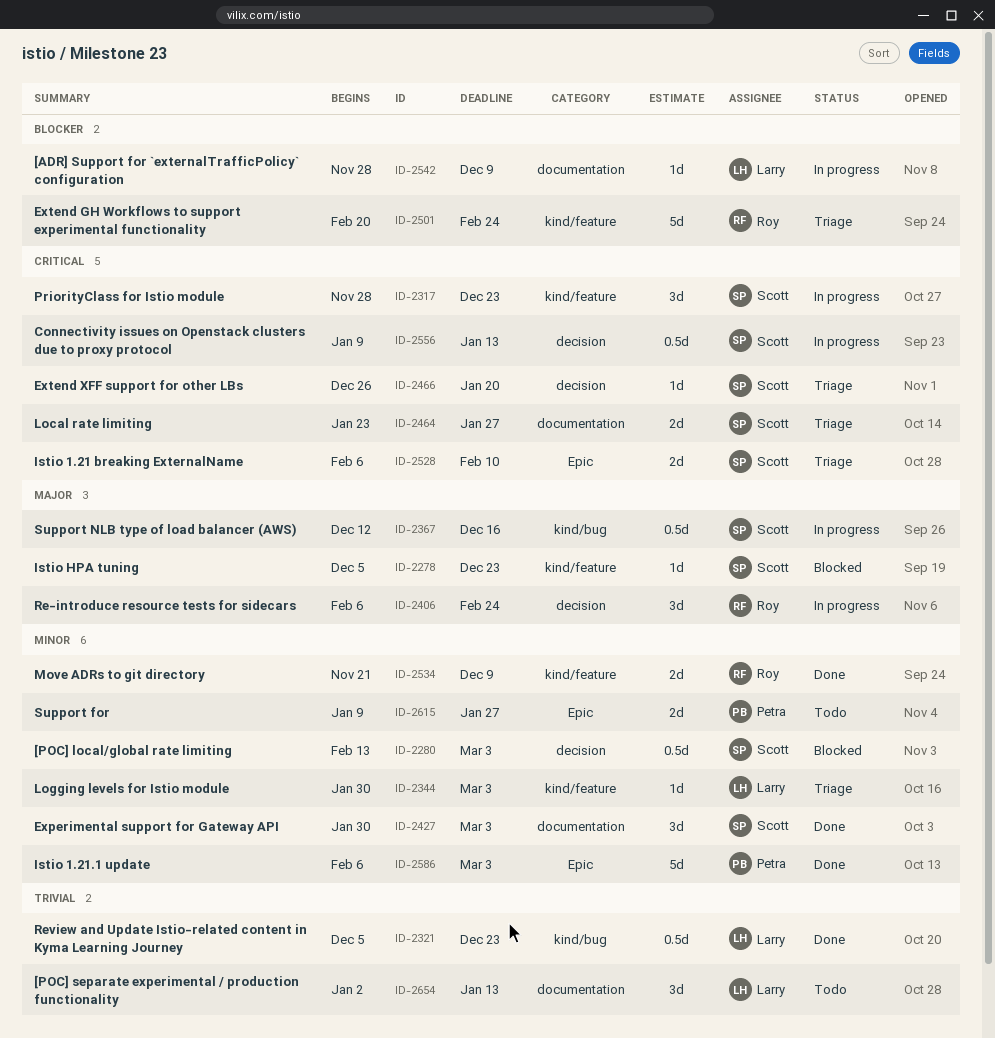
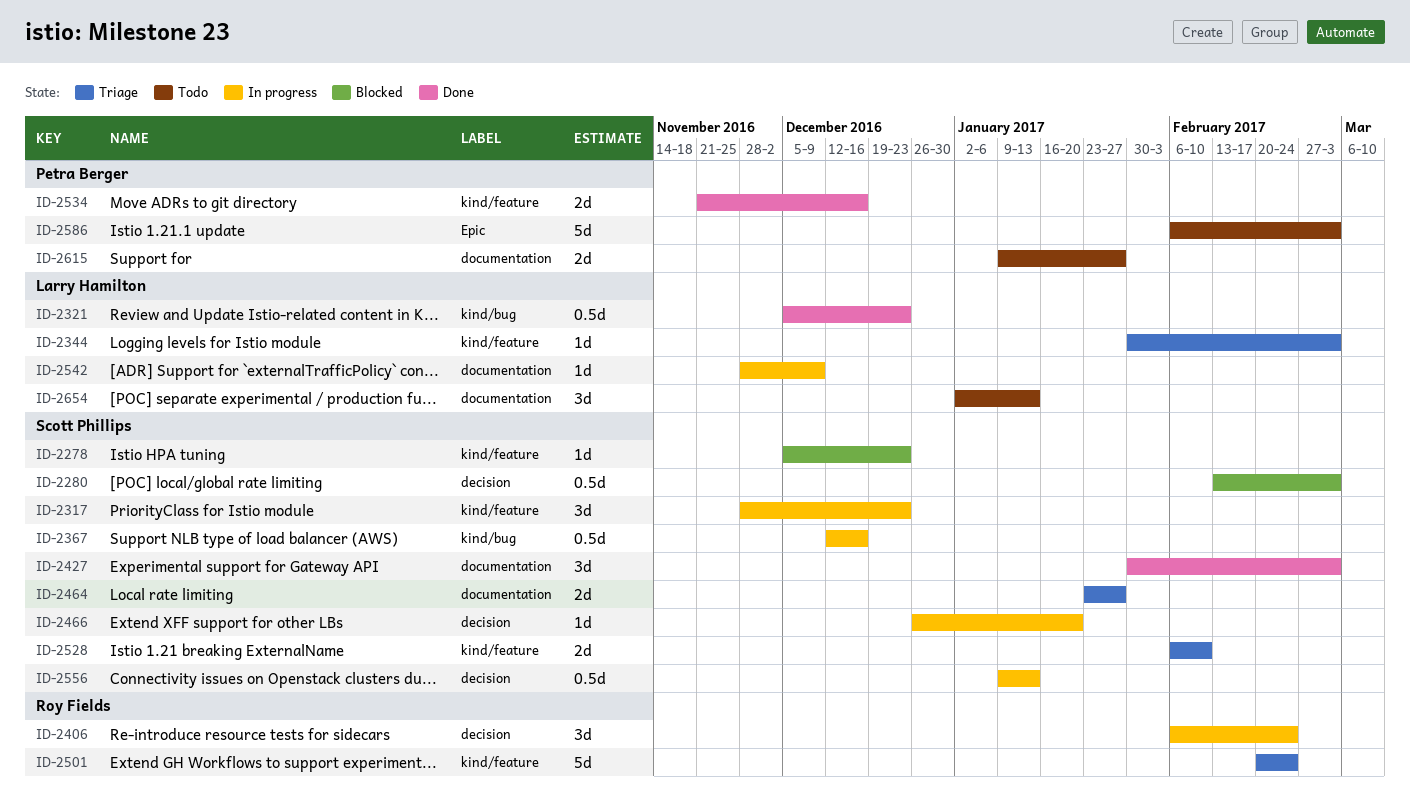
ID-2466, status: Triage -> In progress
ID-2528, label: Epic -> kind/feature
ID-2534, owner: Roy Fields -> Petra Berger
ID-2534, due: Dec 9 -> Dec 16
ID-2586, status: Done -> Todo
ID-2615, label: Epic -> documentation

